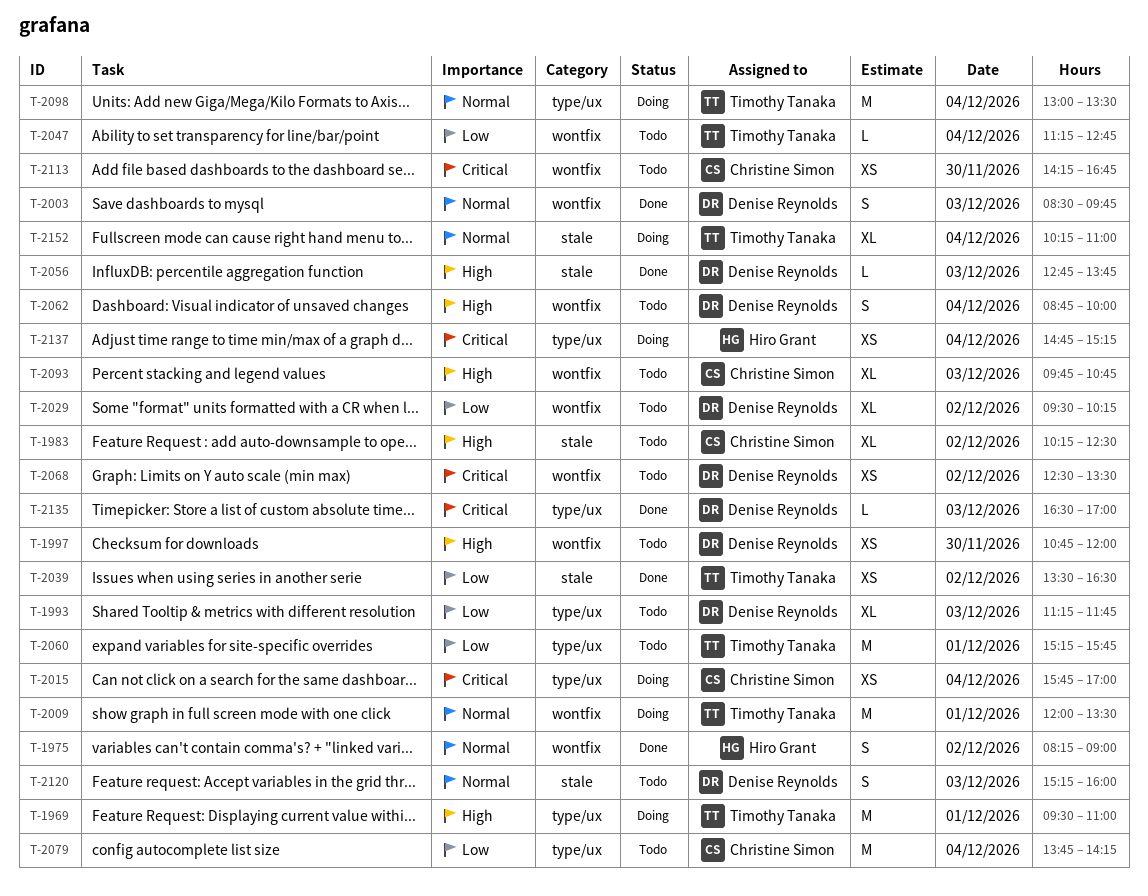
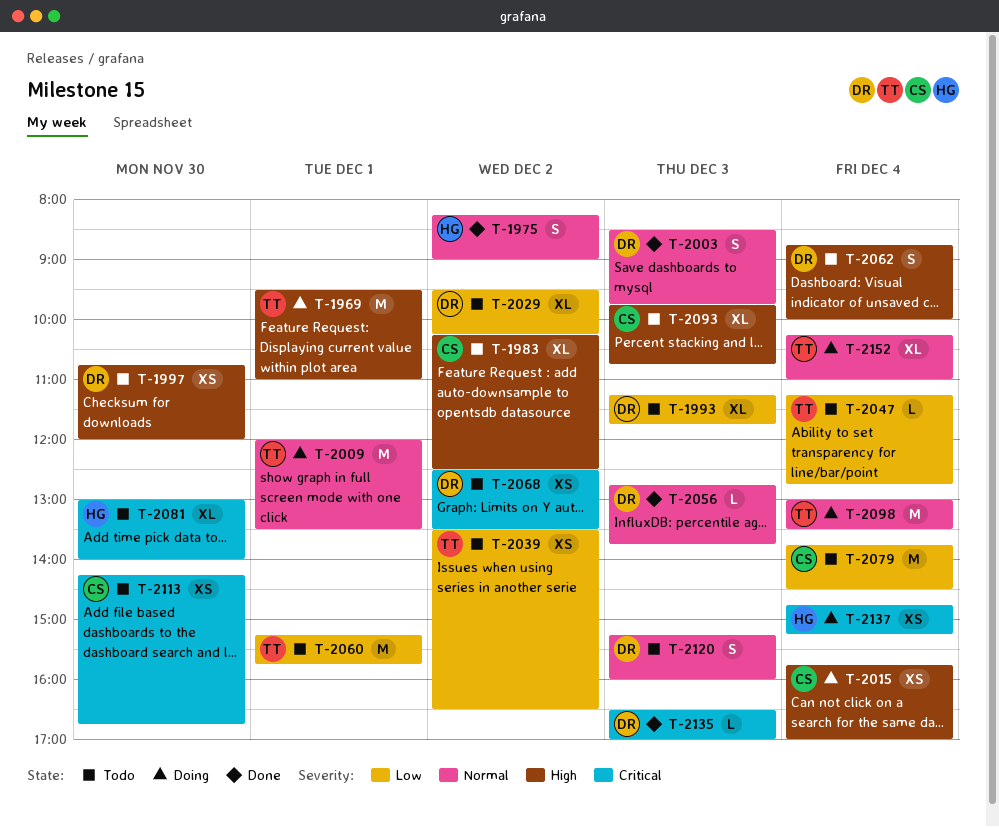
T-2015, priority: Critical -> High
T-2039, status: Done -> Todo
T-2056, priority: High -> Normal
T-2079, ends: 14:15 -> 14:30
T-2081: none -> present

